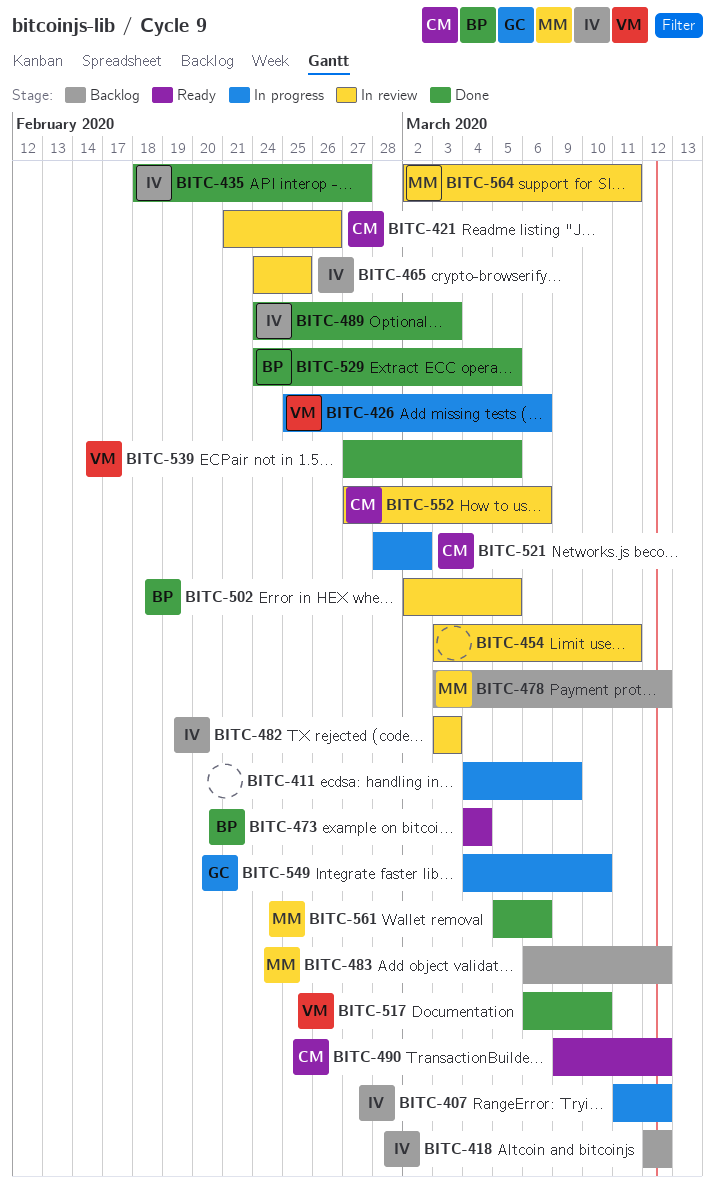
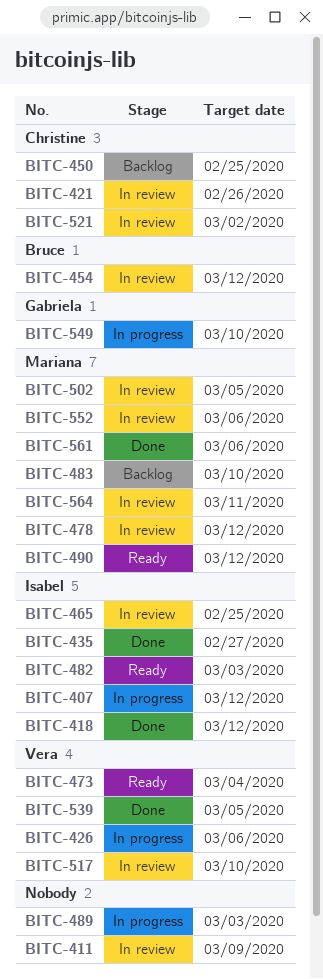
BITC-411, status: In progress -> In review
BITC-418, status: Backlog -> Done
BITC-450: none -> present
BITC-454, owner: none -> Bruce
BITC-454, due: Mar 11 -> Mar 12
BITC-473, owner: Bruce -> Vera
BITC-478, status: Backlog -> In review
BITC-482, status: In review -> Ready
BITC-483, due: Mar 12 -> Mar 10
BITC-489, status: Done -> In progress
BITC-489, owner: Isabel -> none
BITC-490, owner: Christine -> Mariana
BITC-502, owner: Bruce -> Mariana
BITC-517, status: Done -> In review
BITC-521, status: In progress -> In review
BITC-529: present -> none
BITC-552, owner: Christine -> Mariana

